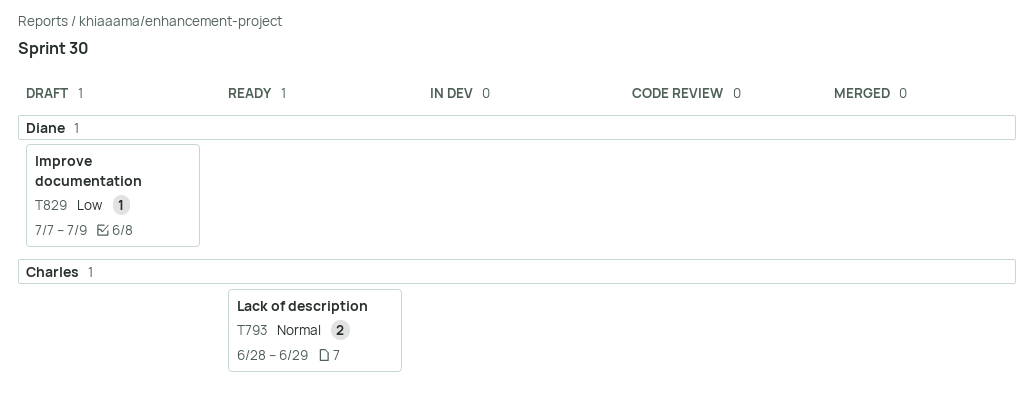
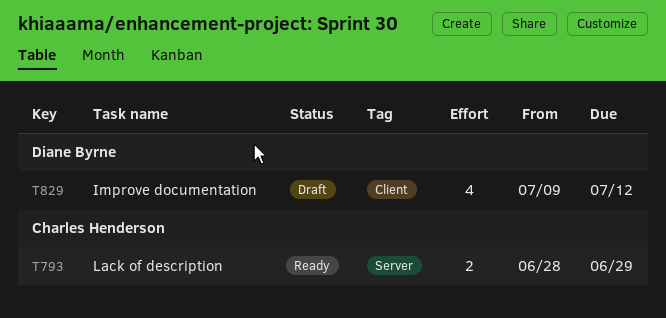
T829, estimate: 1 -> 4
T829, start: Jul 7 -> Jul 9
T829, due: Jul 9 -> Jul 12

